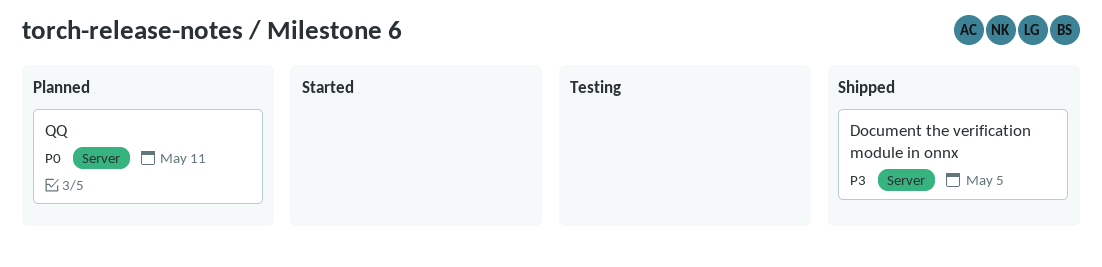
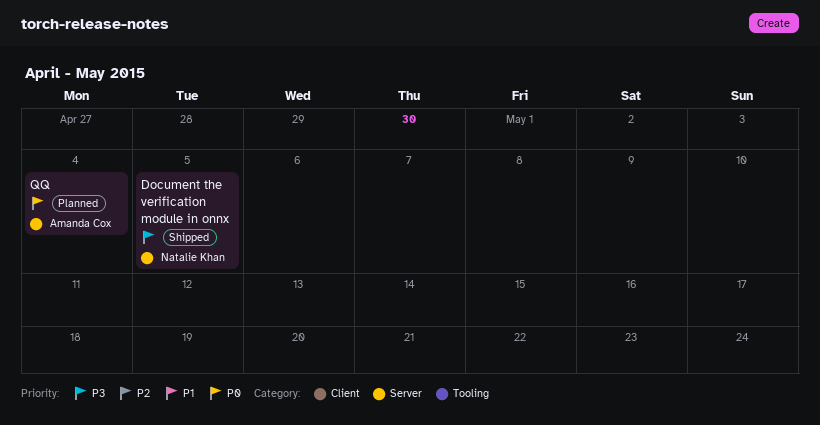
QQ, due: May 11 -> May 4

